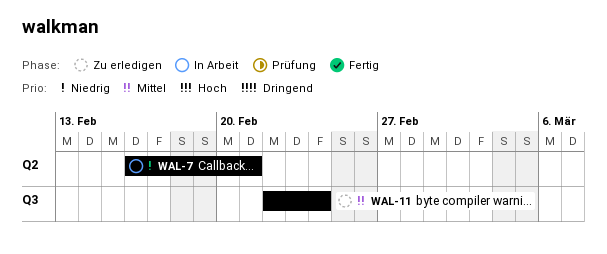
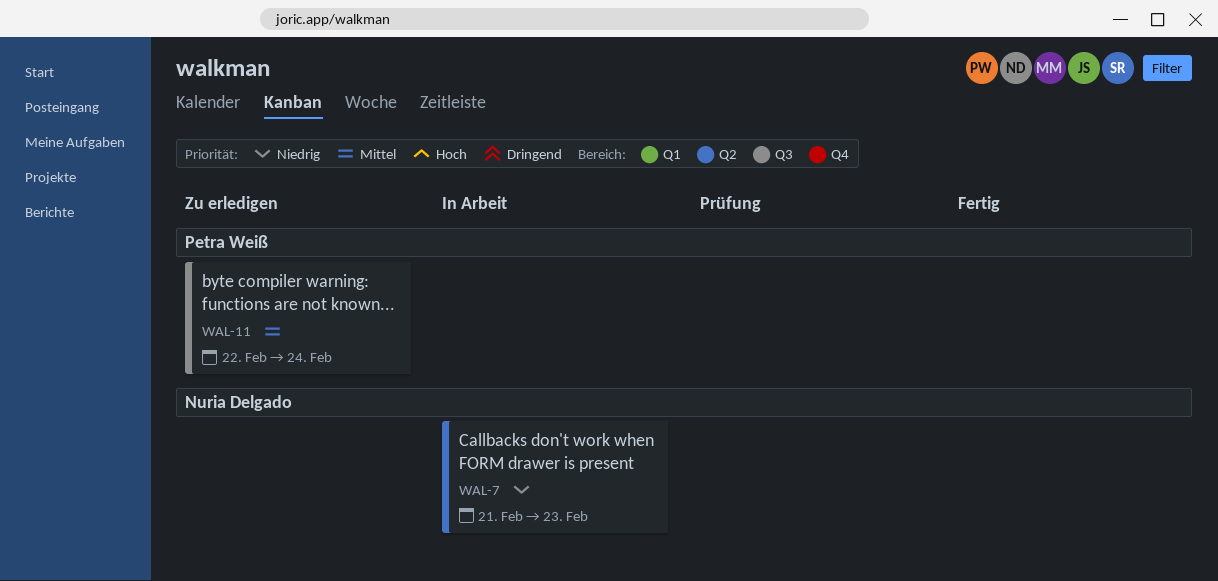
WAL-7, start: Feb 16 -> Feb 21
WAL-7, due: Feb 21 -> Feb 23

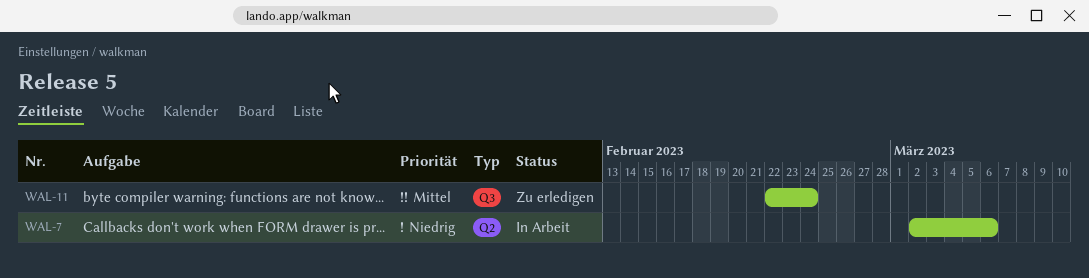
WAL-7, start: Feb 21 -> Mar 2
WAL-7, due: Feb 23 -> Mar 6

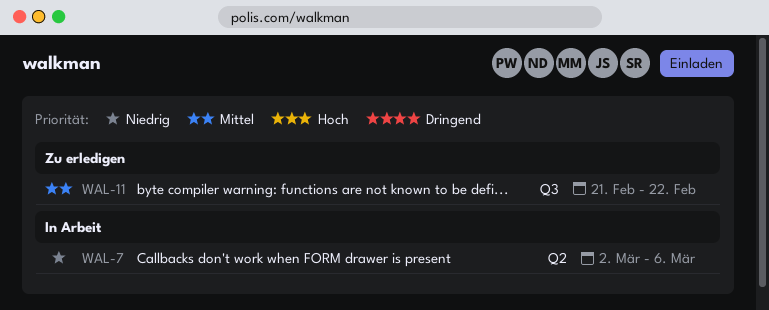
WAL-11, start: Feb 22 -> Feb 21
WAL-11, due: Feb 24 -> Feb 22

